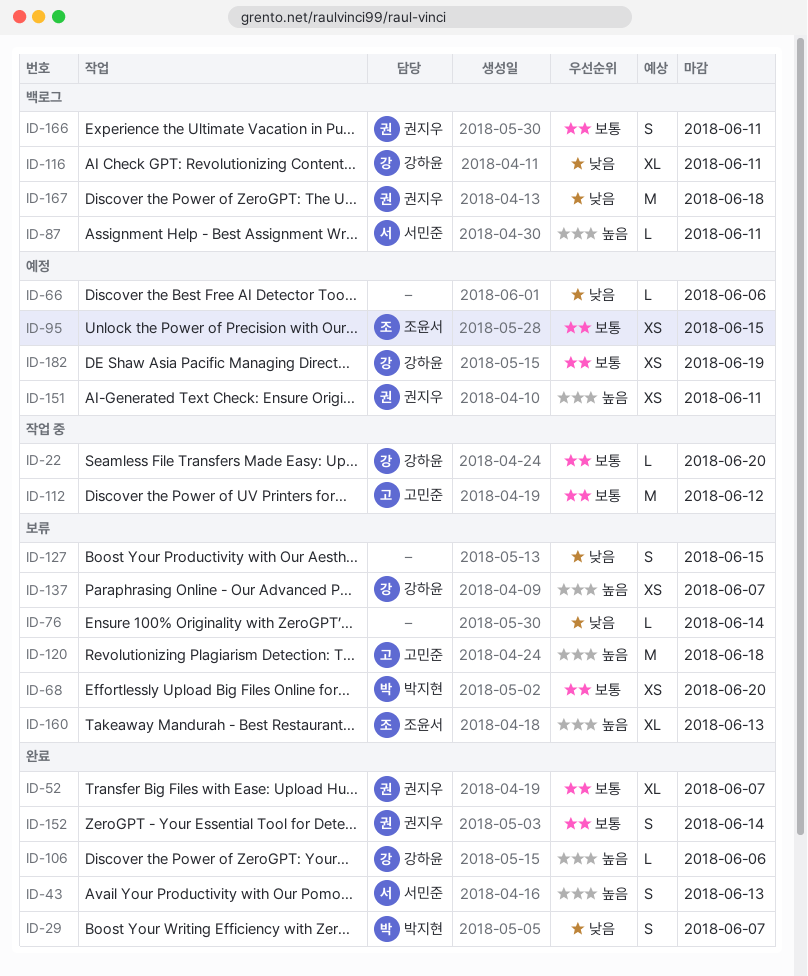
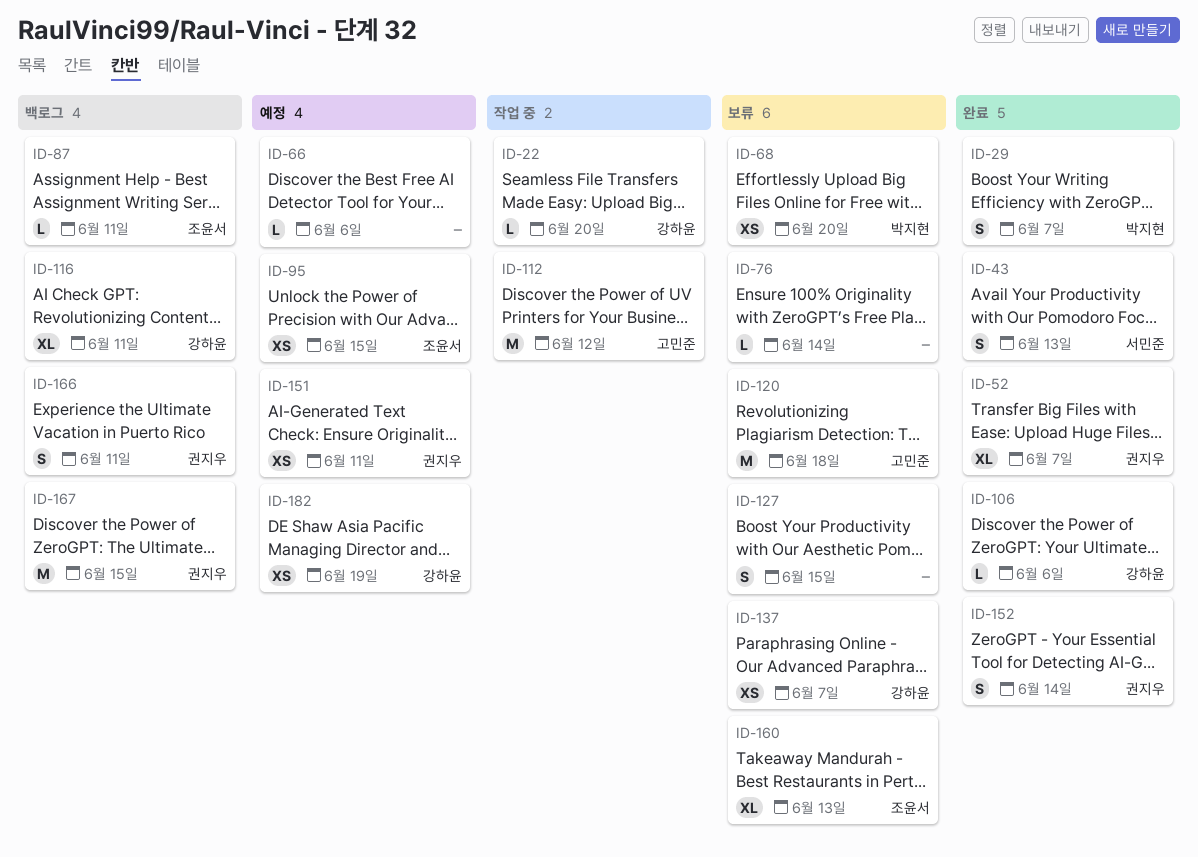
ID-87, owner: 서민준 -> 조윤서
ID-167, due: Jun 18 -> Jun 15

